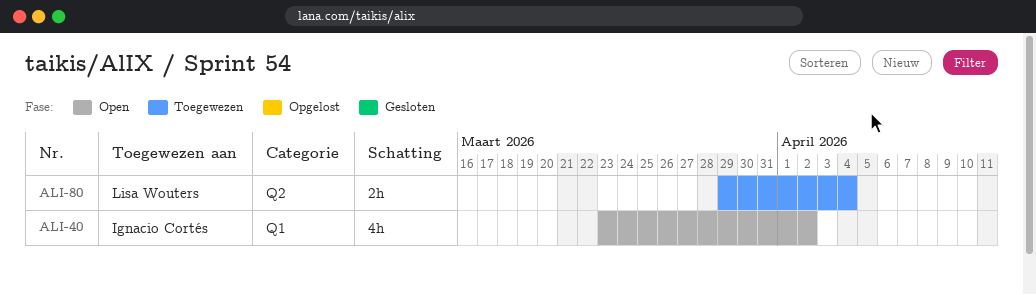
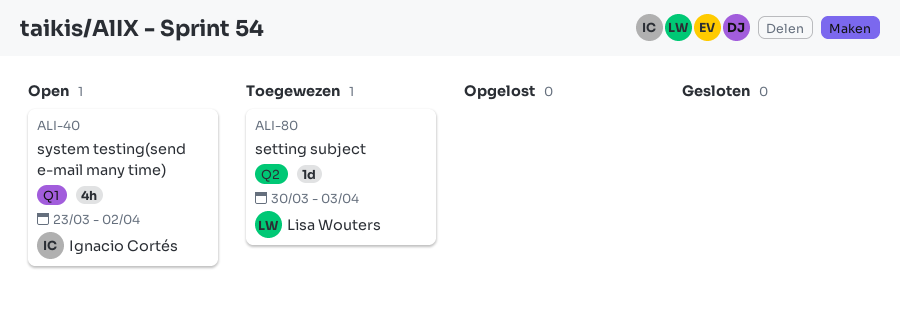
ALI-80, estimate: 2h -> 1d
ALI-80, start: Mar 29 -> Mar 30
ALI-80, due: Apr 4 -> Apr 3

